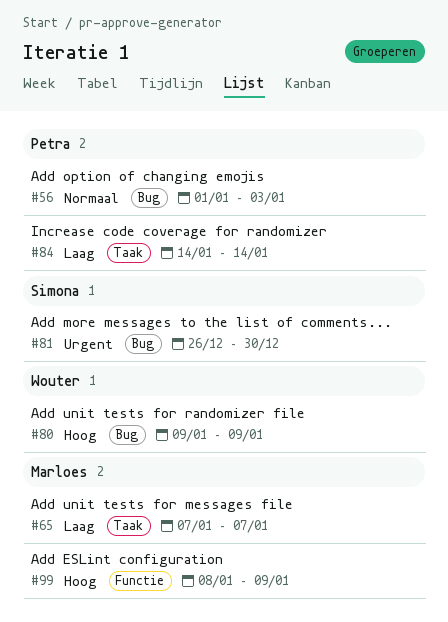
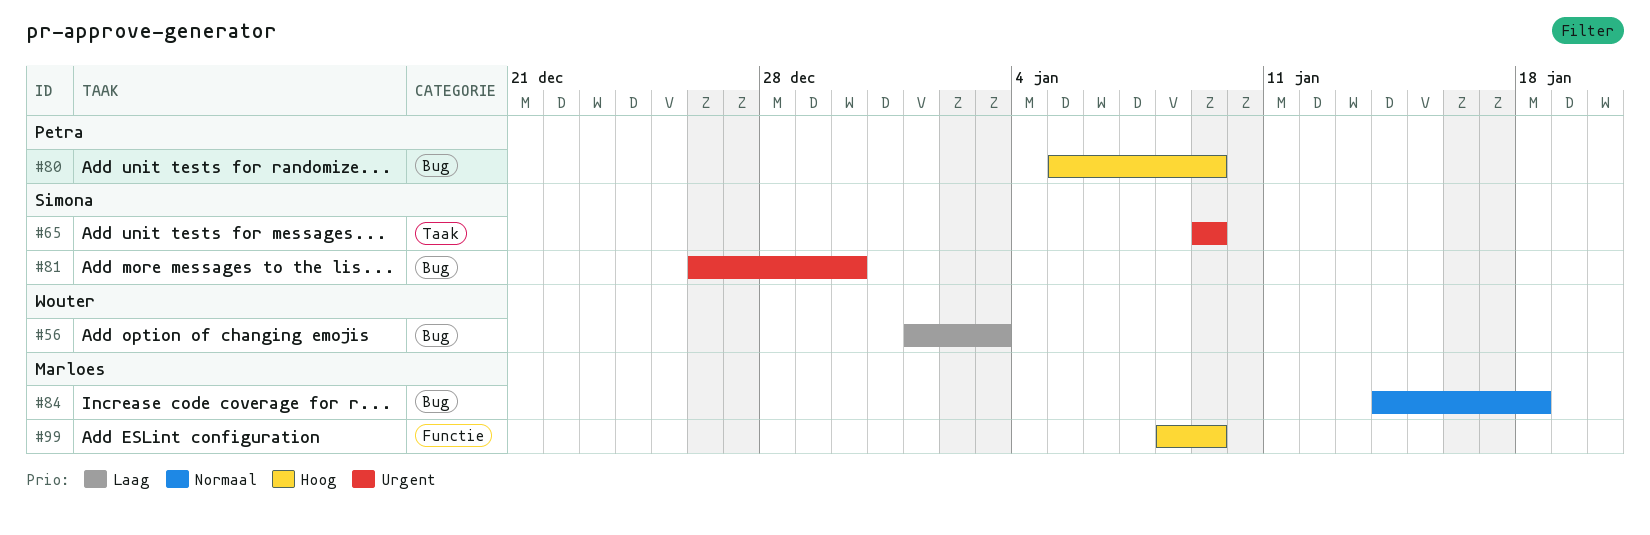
#56, owner: Petra -> Wouter
#56, priority: Normaal -> Laag
#65, owner: Marloes -> Simona
#65, priority: Laag -> Urgent
#65, start: Jan 7 -> Jan 9
#65, due: Jan 7 -> Jan 9
#80, owner: Wouter -> Petra
#80, start: Jan 9 -> Jan 5
#84, owner: Petra -> Marloes
#84, priority: Laag -> Normaal
#84, label: Taak -> Bug
#84, due: Jan 14 -> Jan 18

